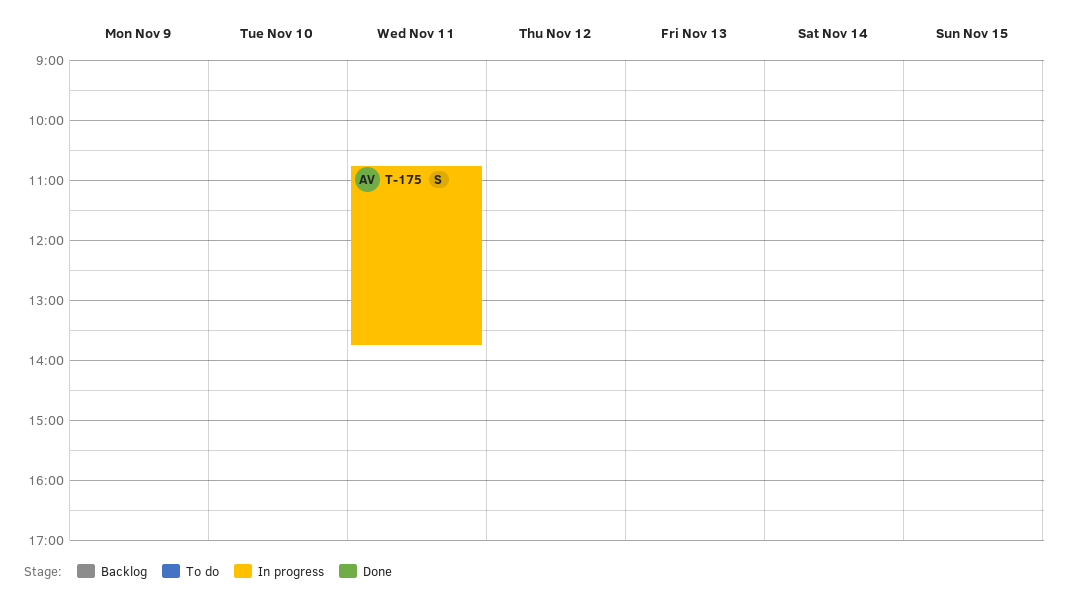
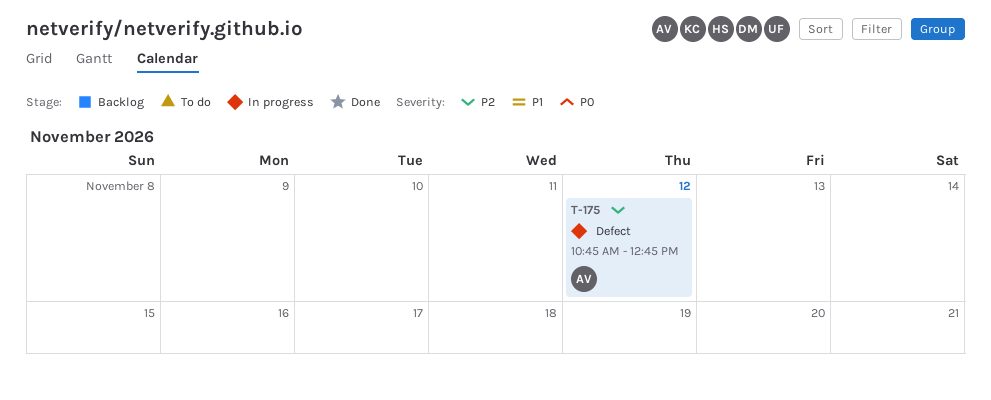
T-175, day: Nov 11 -> Nov 12
T-175, ends: 13:45 -> 12:45

